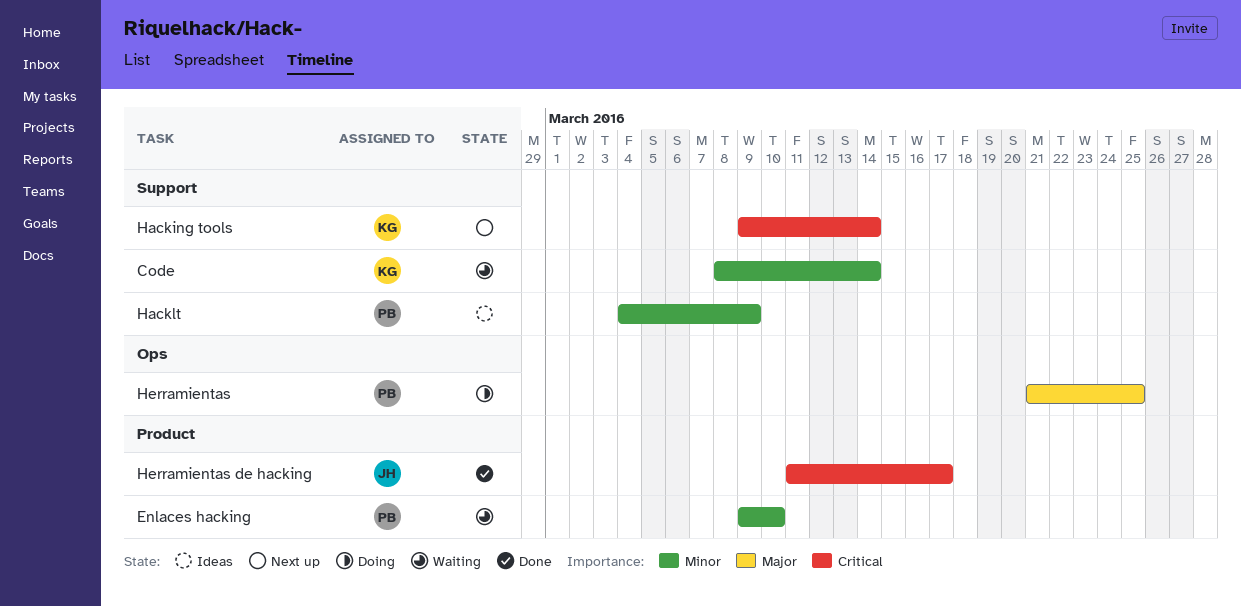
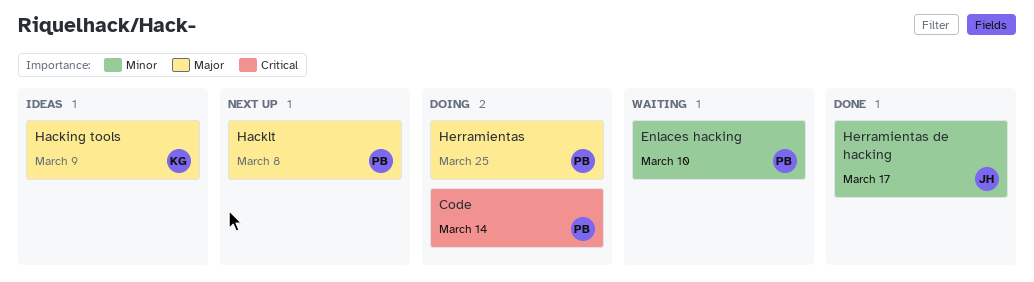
Code, status: Waiting -> Doing
Code, owner: KG -> PB
Code, priority: Minor -> Critical
Hacking tools, status: Next up -> Ideas
Hacking tools, priority: Critical -> Major
Hacking tools, due: Mar 14 -> Mar 9
Hacklt, status: Ideas -> Next up
Hacklt, priority: Minor -> Major
Hacklt, due: Mar 9 -> Mar 8
Herramientas de hacking, priority: Critical -> Minor

